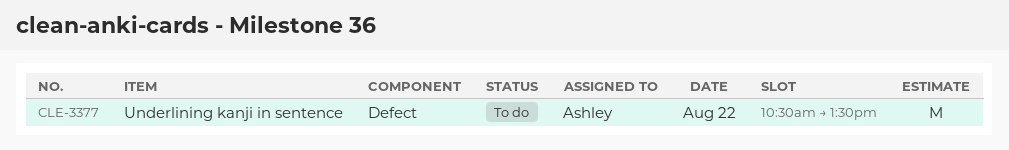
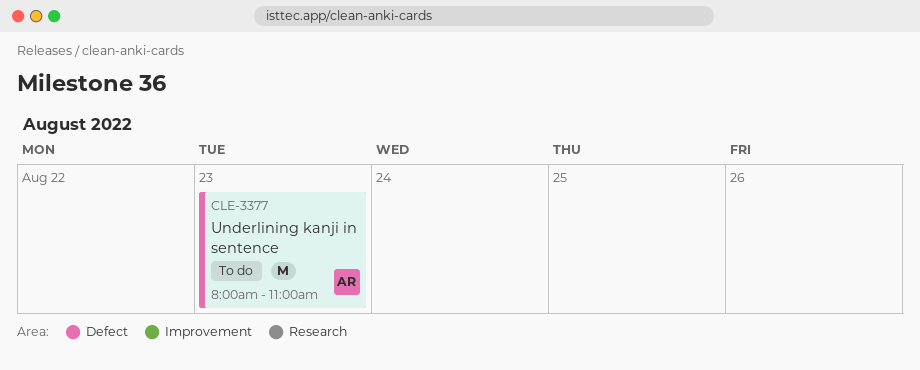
CLE-3377, day: Aug 22 -> Aug 23
CLE-3377, begins: 10:30 -> 08:00
CLE-3377, ends: 13:30 -> 11:00

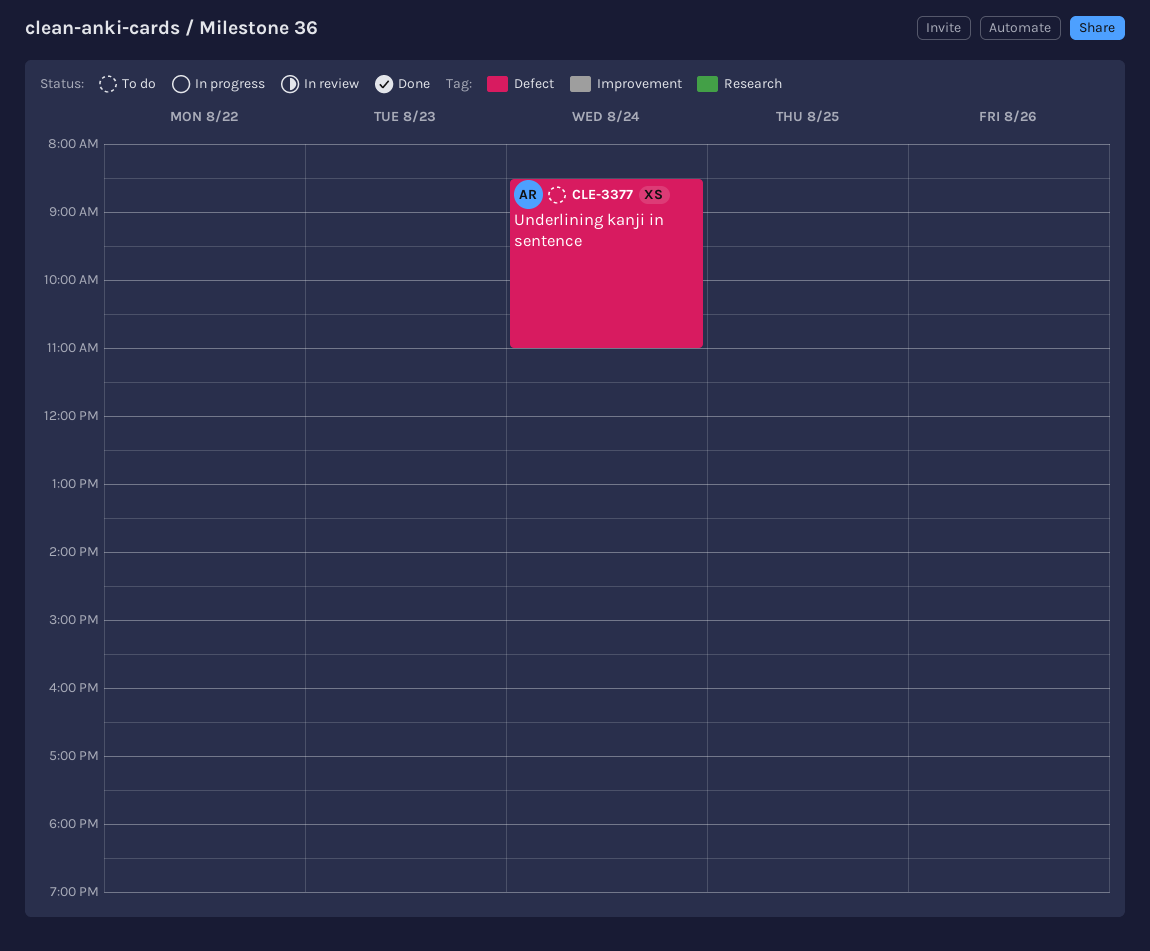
CLE-3377, estimate: M -> XS
CLE-3377, day: Aug 23 -> Aug 24
CLE-3377, begins: 08:00 -> 08:30

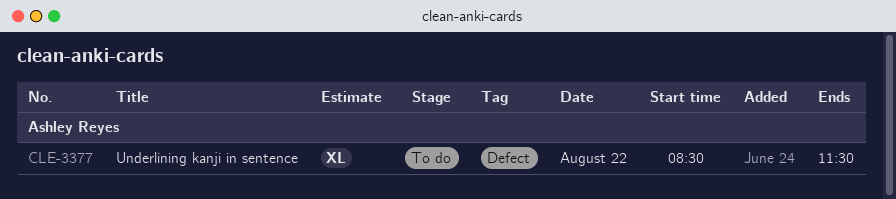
CLE-3377, estimate: XS -> XL
CLE-3377, day: Aug 24 -> Aug 22
CLE-3377, ends: 11:00 -> 11:30

